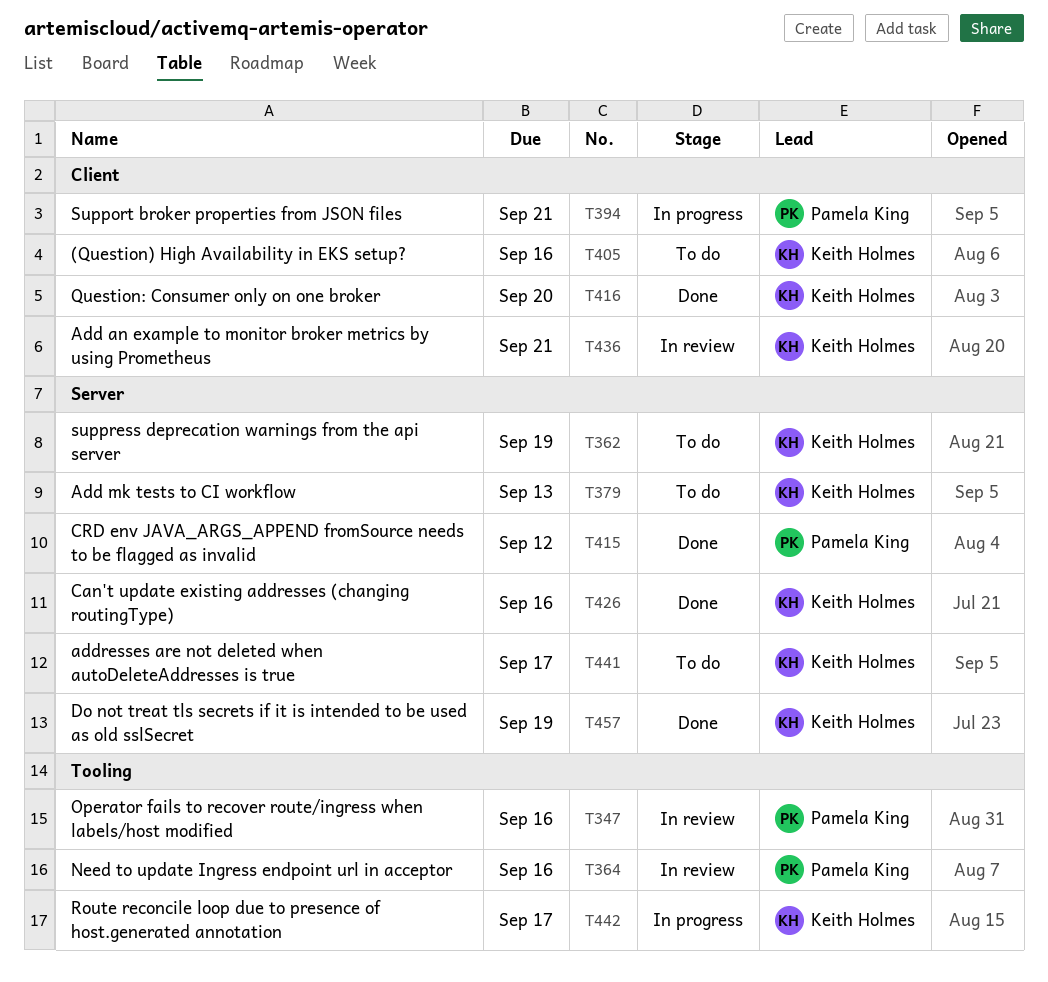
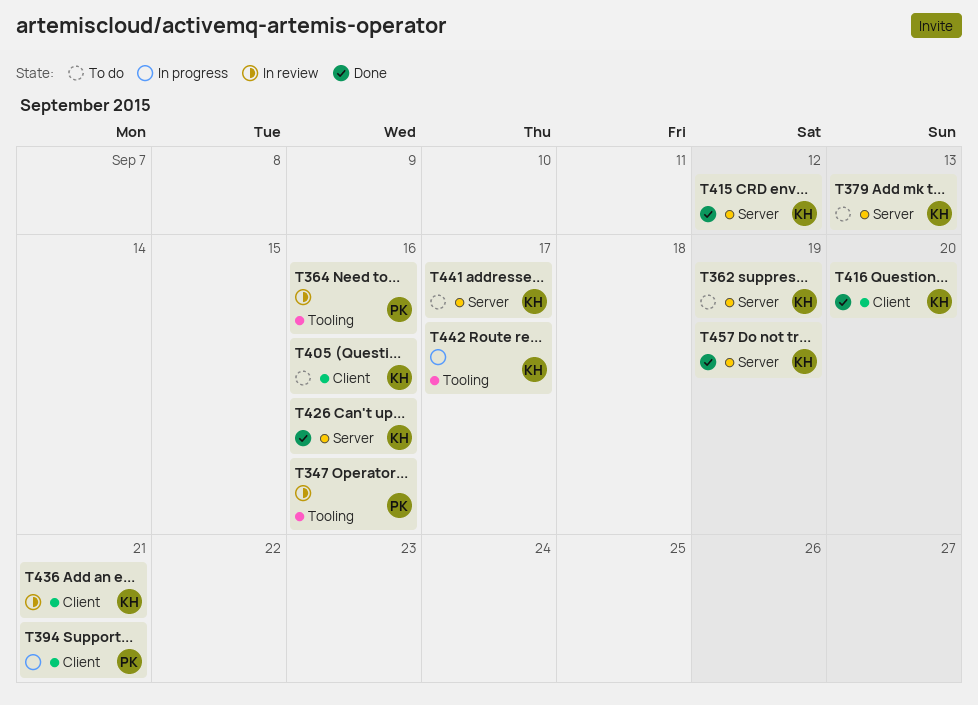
T415, owner: Pamela King -> Keith Holmes

